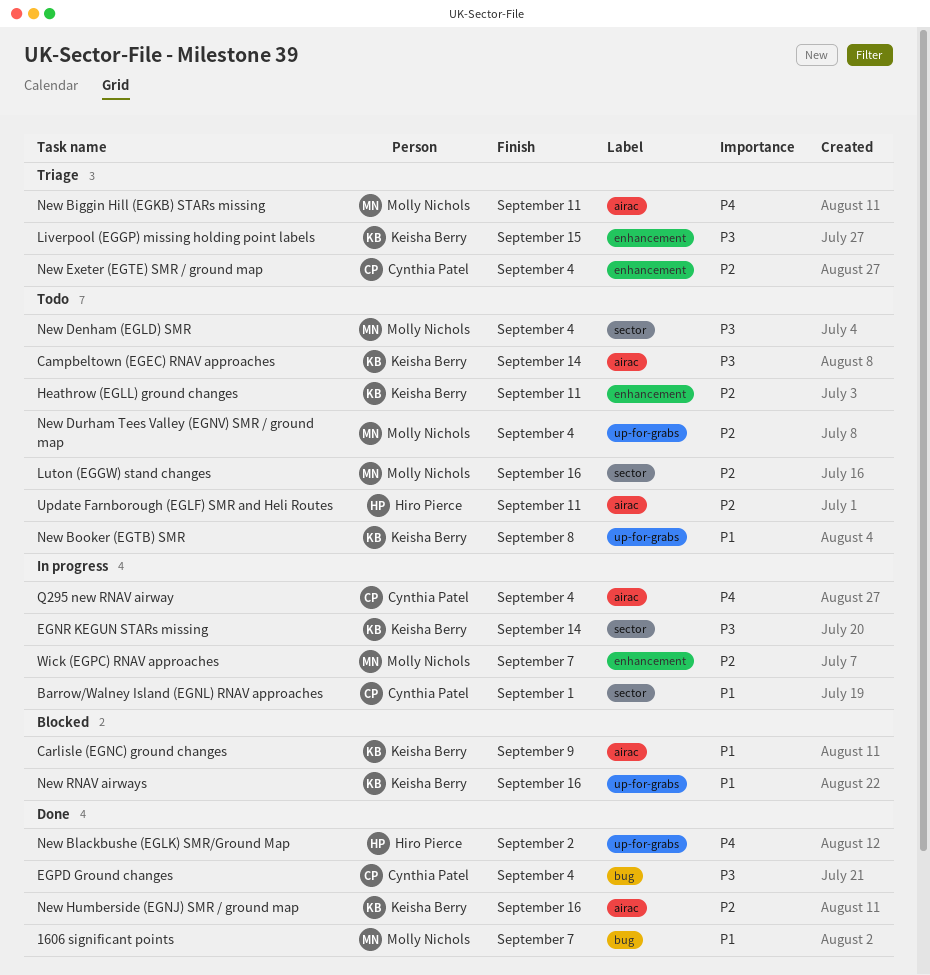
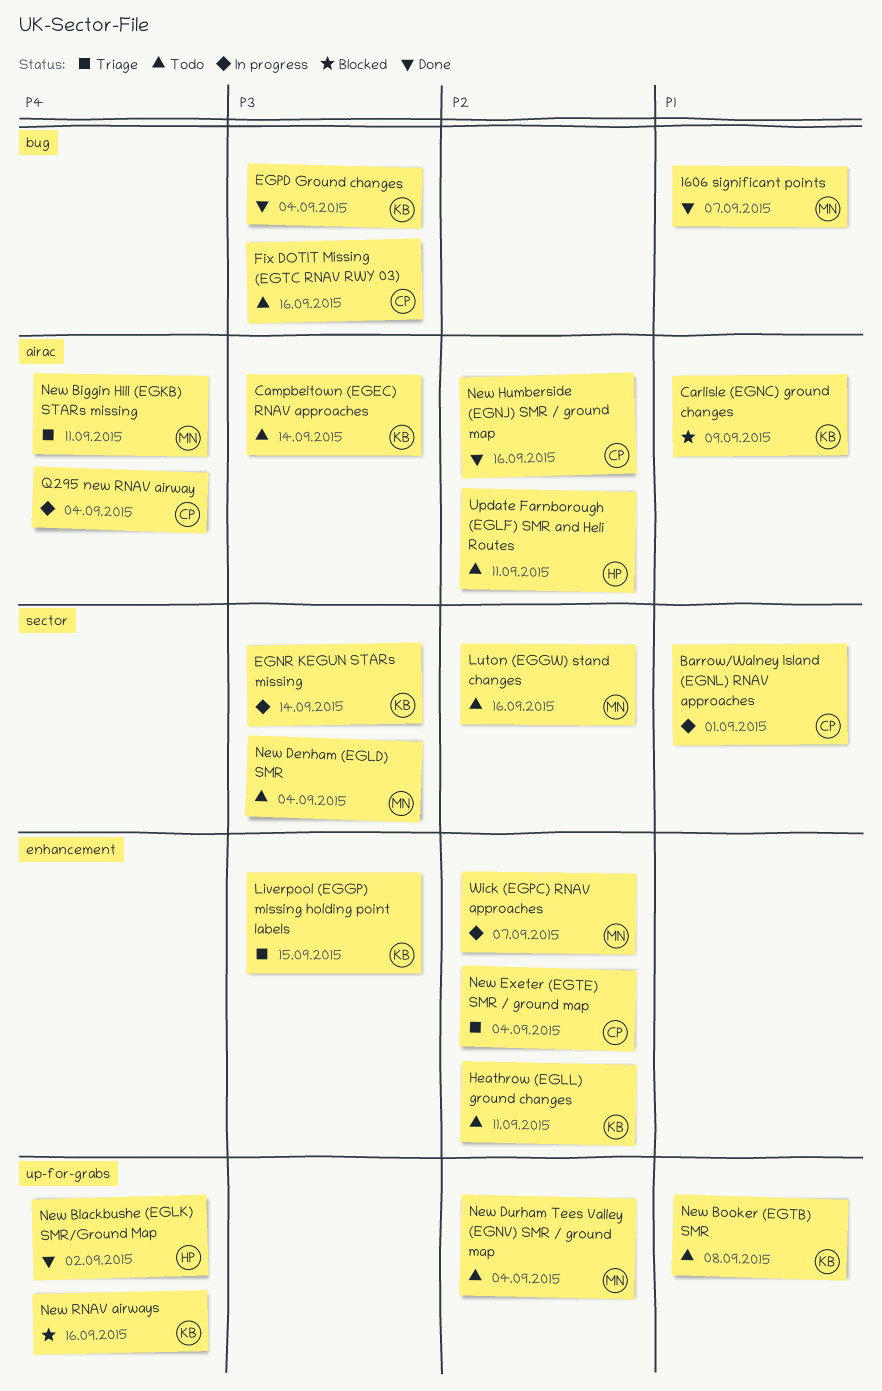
EGPD Ground changes, owner: Cynthia Patel -> Keisha Berry
Fix DOTIT Missing (EGTC RNAV RWY 03): none -> present
New Humberside (EGNJ) SMR / ground map, owner: Keisha Berry -> Cynthia Patel
New RNAV airways, priority: P1 -> P4

